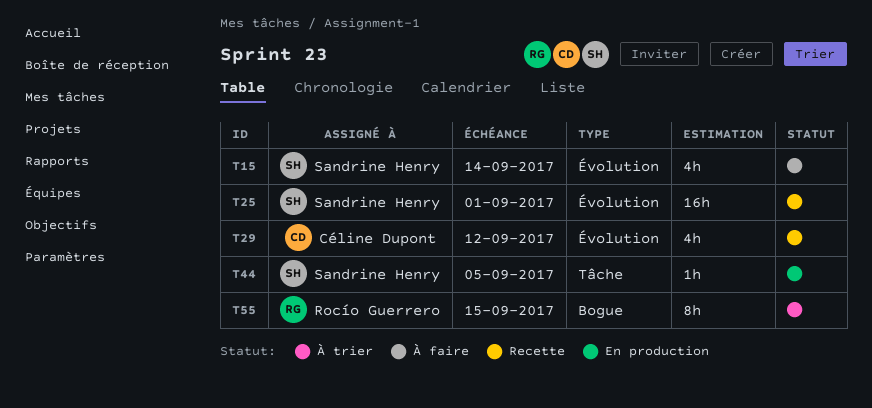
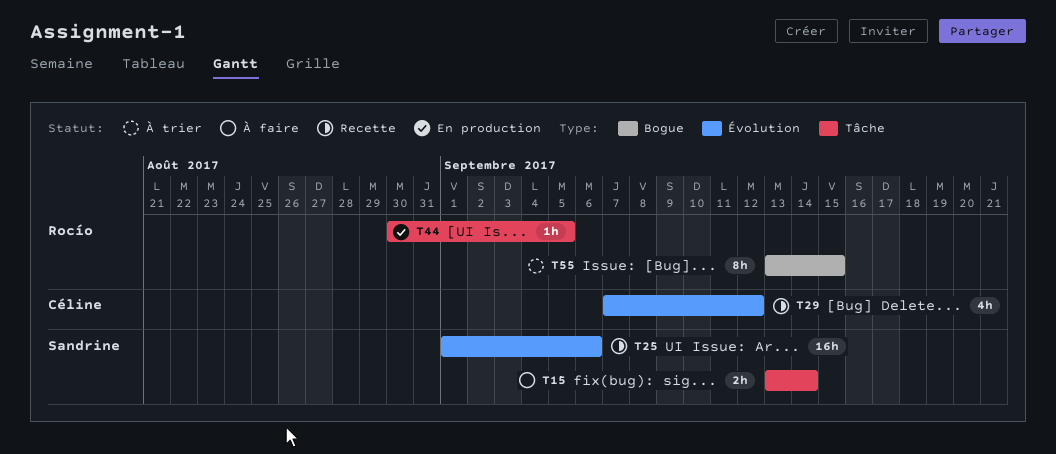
T15, label: Évolution -> Tâche
T15, estimate: 4h -> 2h
T25, due: Sep 1 -> Sep 6
T44, owner: Sandrine Henry -> Rocío Guerrero

